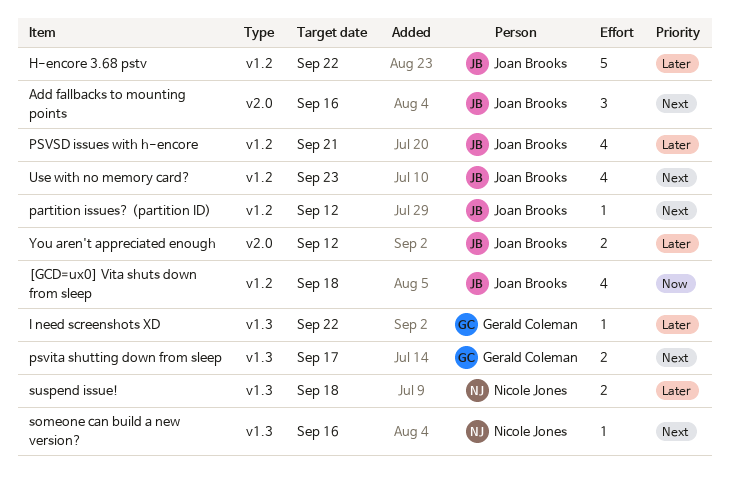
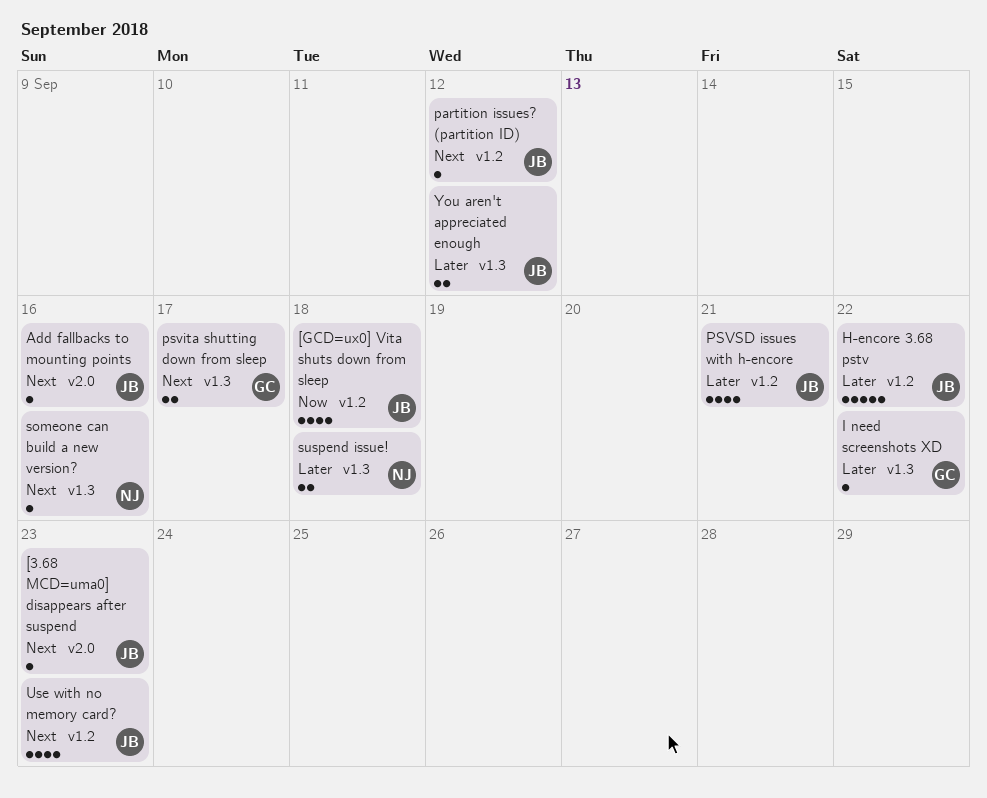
[3.68 MCD=uma0] disappears after suspend: none -> present
Add fallbacks to mounting points, estimate: 3 -> 1
You aren't appreciated enough, label: v2.0 -> v1.3

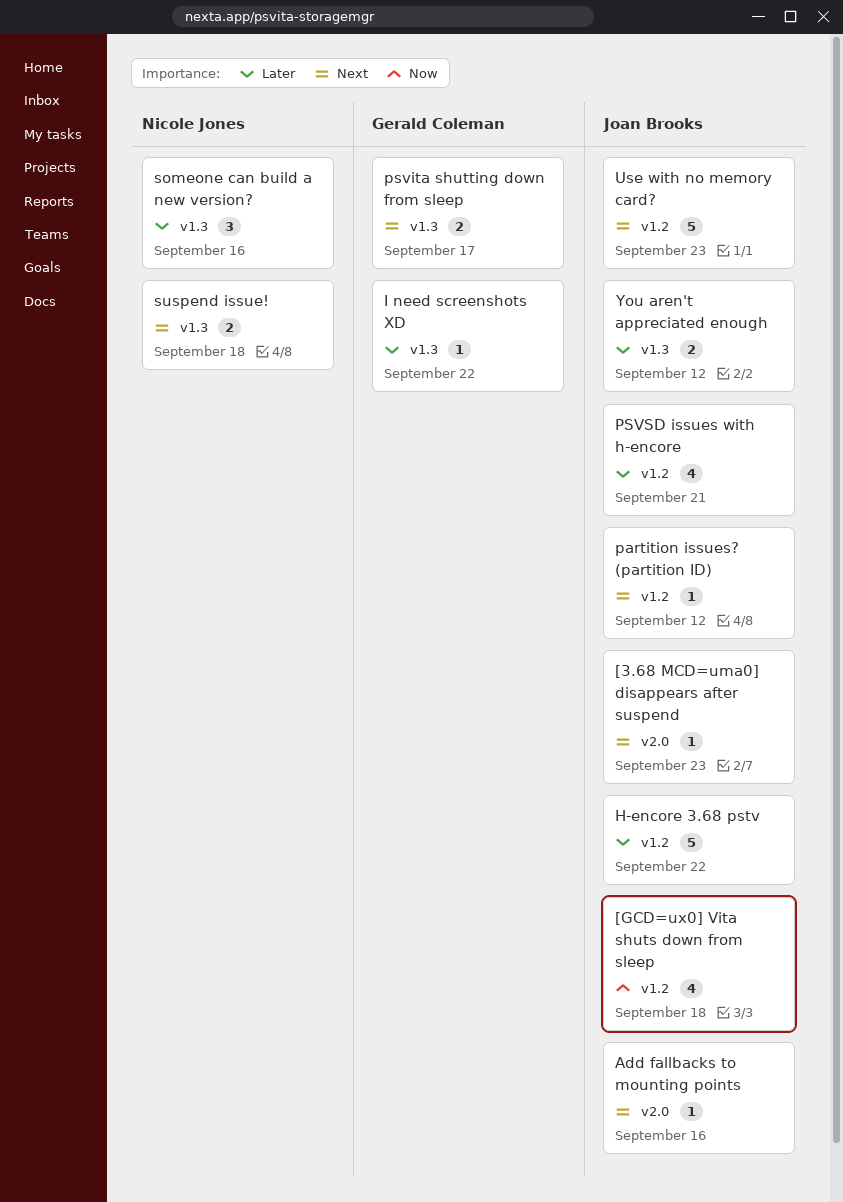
someone can build a new version?, priority: Next -> Later
someone can build a new version?, estimate: 1 -> 3
suspend issue!, priority: Later -> Next
Use with no memory card?, estimate: 4 -> 5

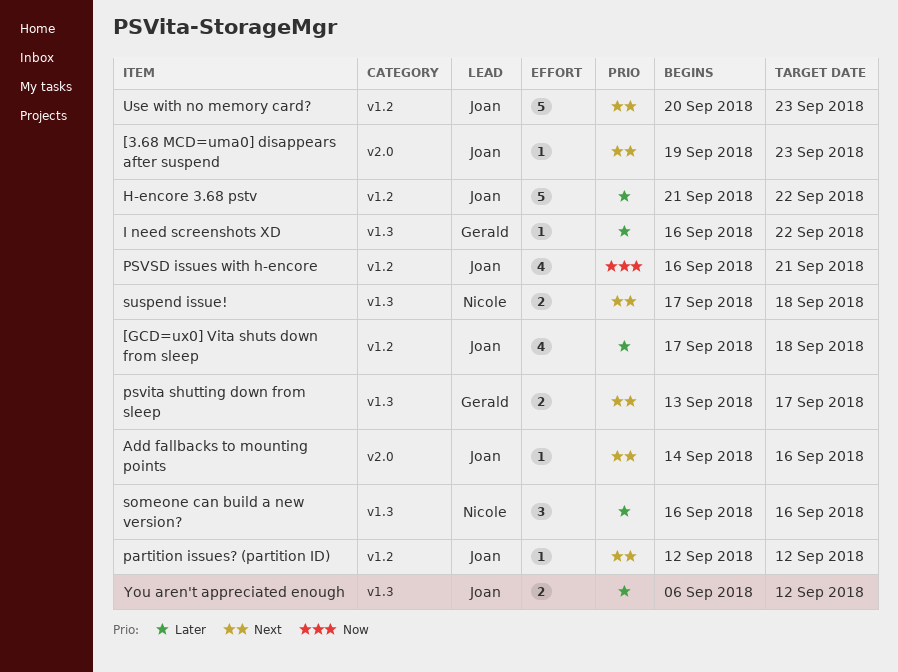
[GCD=ux0] Vita shuts down from sleep, priority: Now -> Later
PSVSD issues with h-encore, priority: Later -> Now

